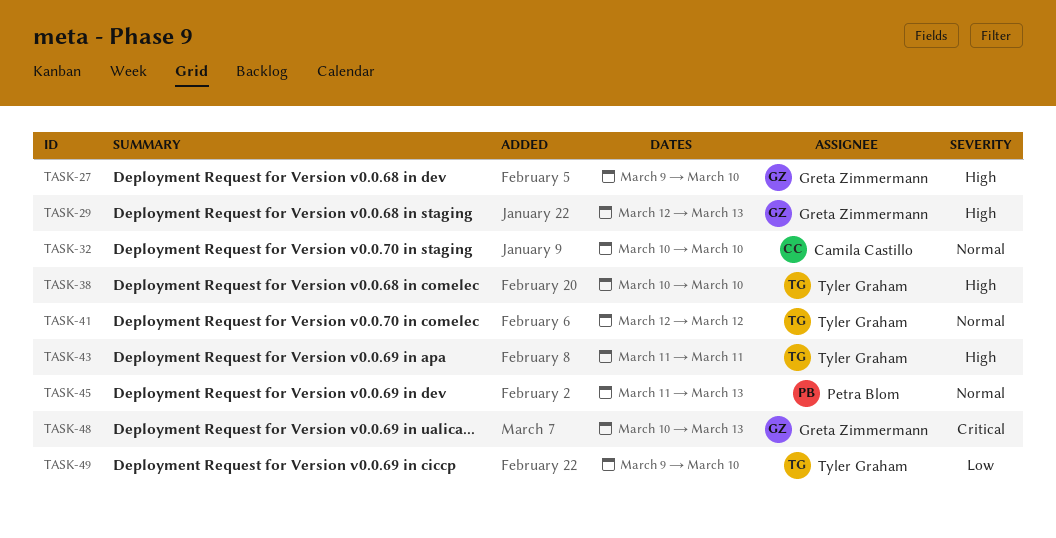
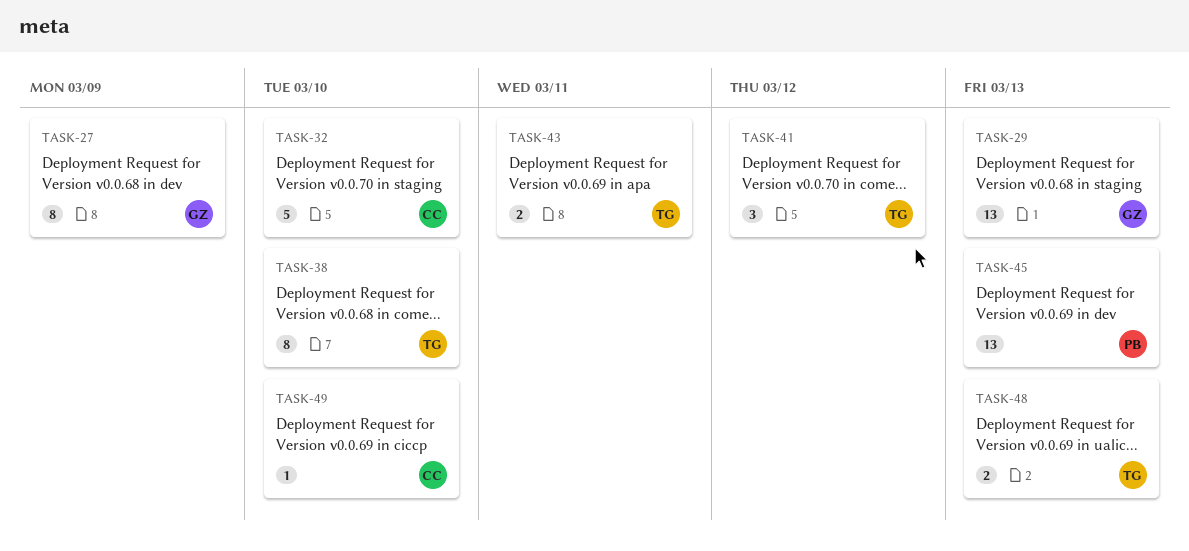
TASK-27, due: Mar 10 -> Mar 9
TASK-48, owner: Greta Zimmermann -> Tyler Graham
TASK-49, owner: Tyler Graham -> Camila Castillo

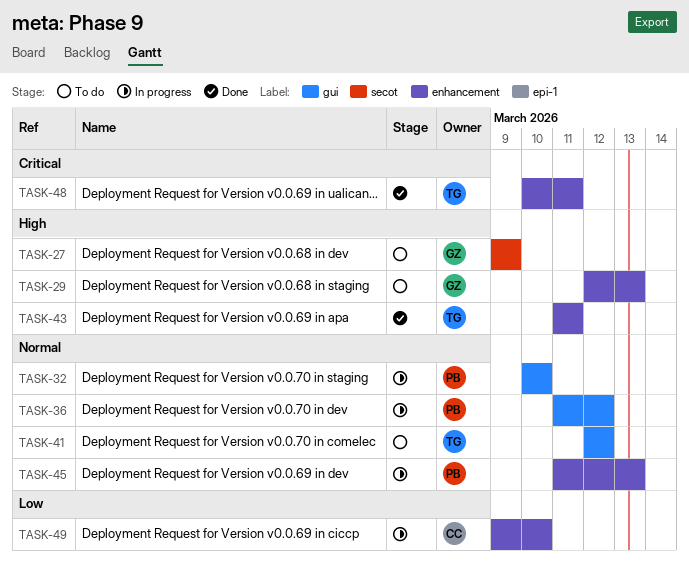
TASK-32, owner: CC -> PB
TASK-36: none -> present
TASK-38: present -> none
TASK-48, due: Mar 13 -> Mar 11

